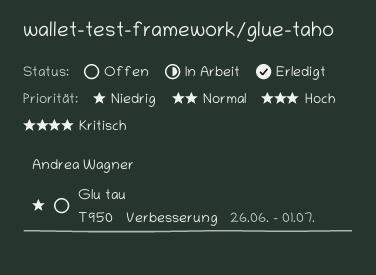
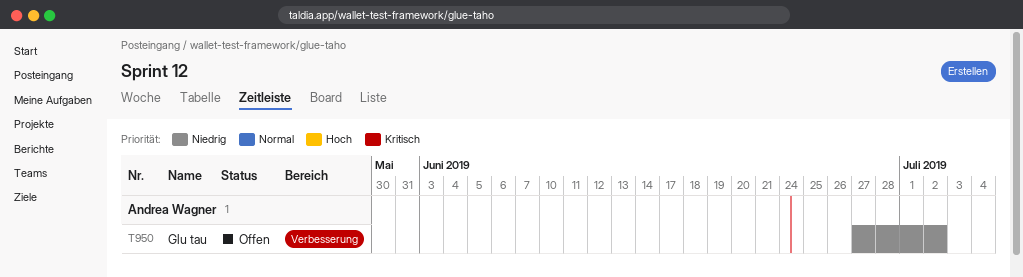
T950, start: Jun 26 -> Jun 27
T950, due: Jul 1 -> Jul 2

